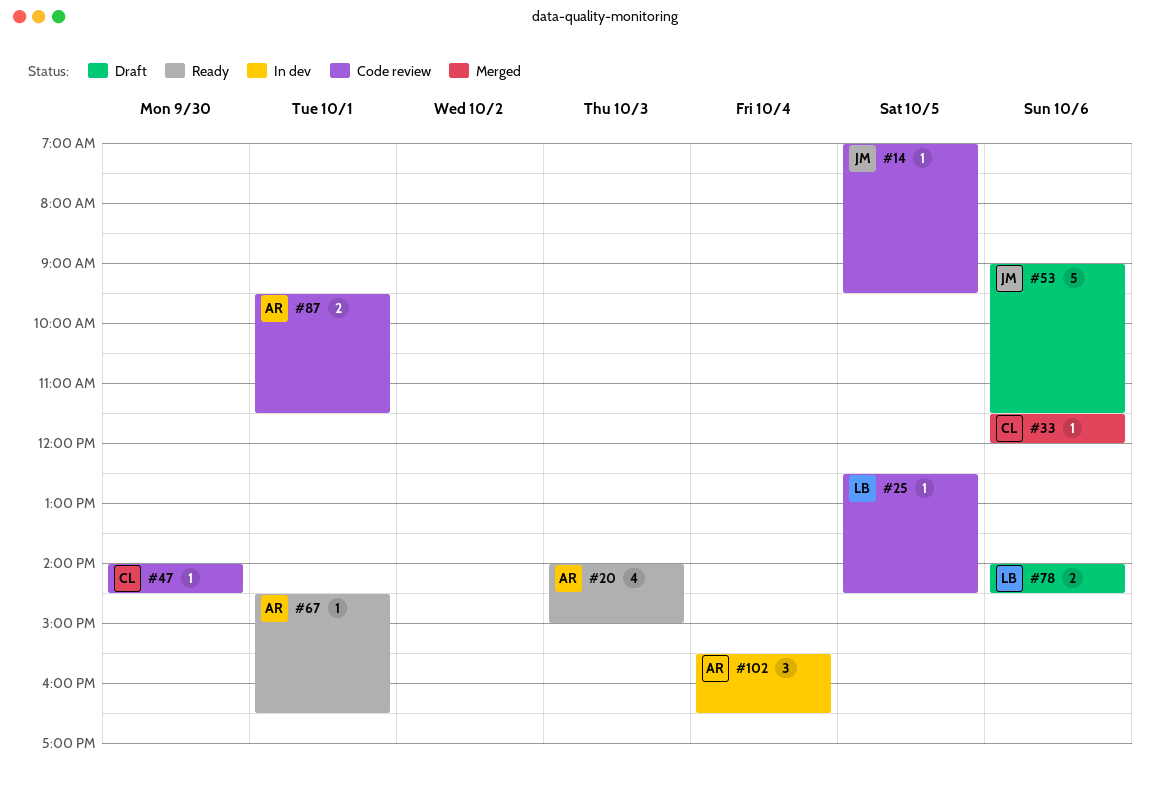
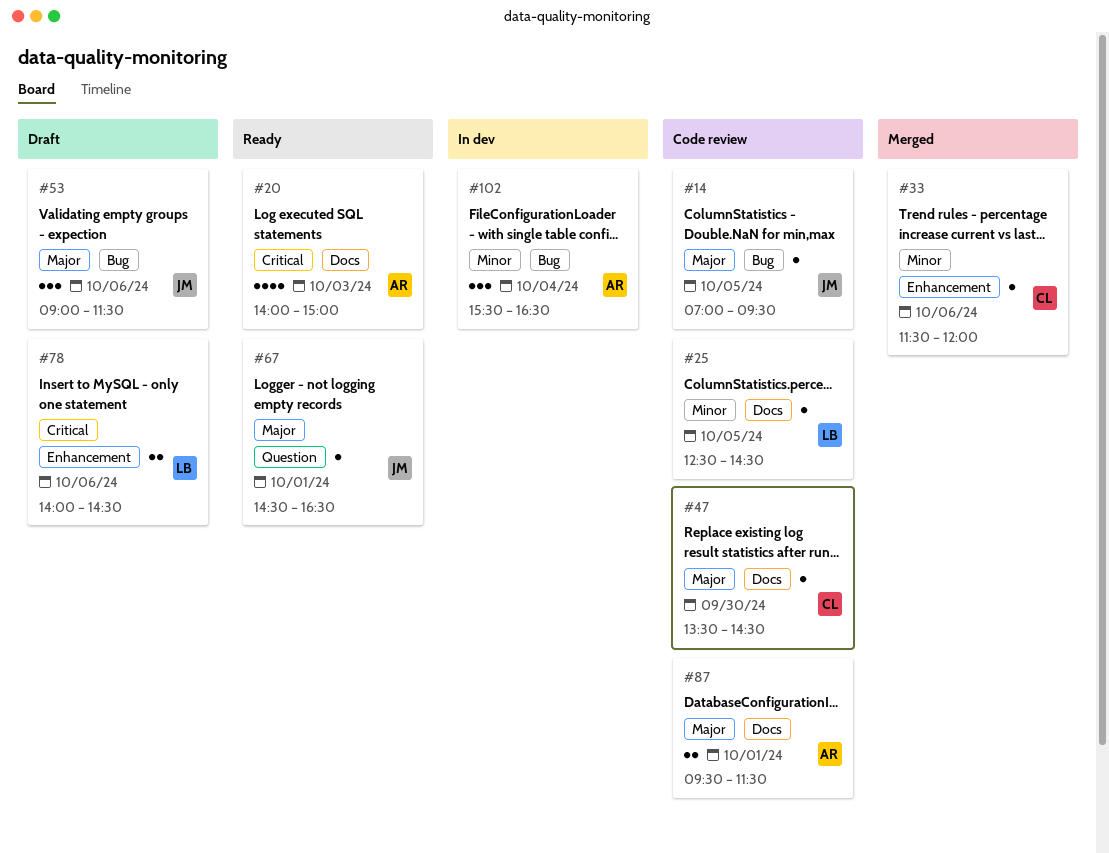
#47, begins: 14:00 -> 13:30
#53, estimate: 5 -> 3
#67, owner: AR -> JM

